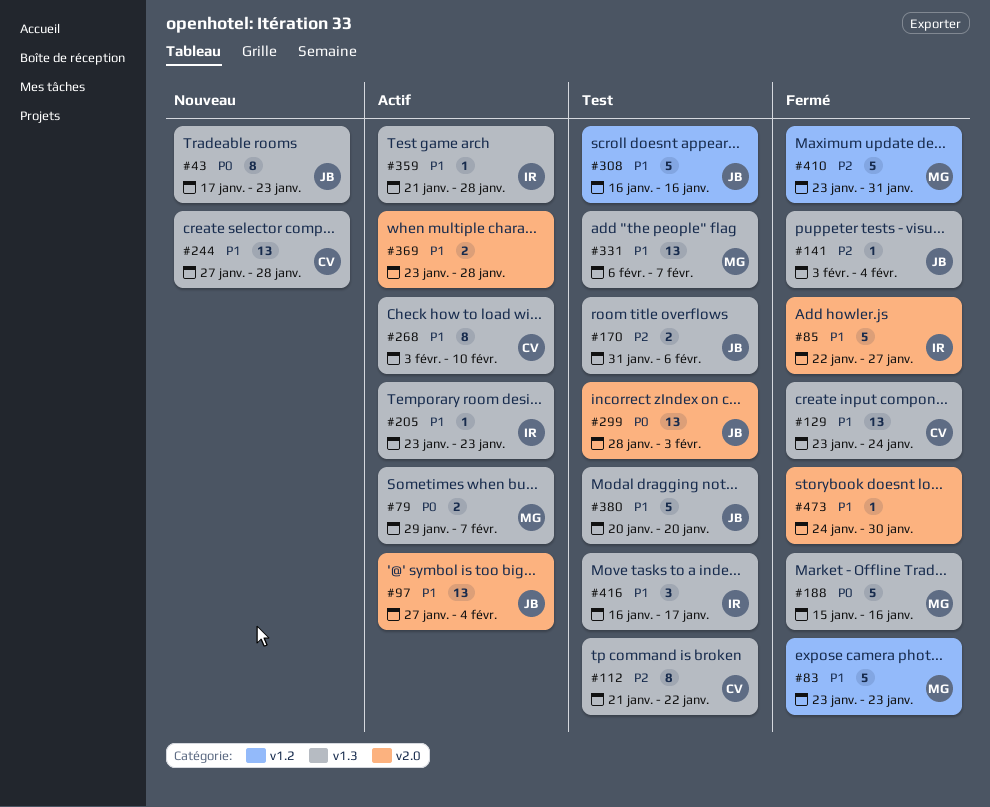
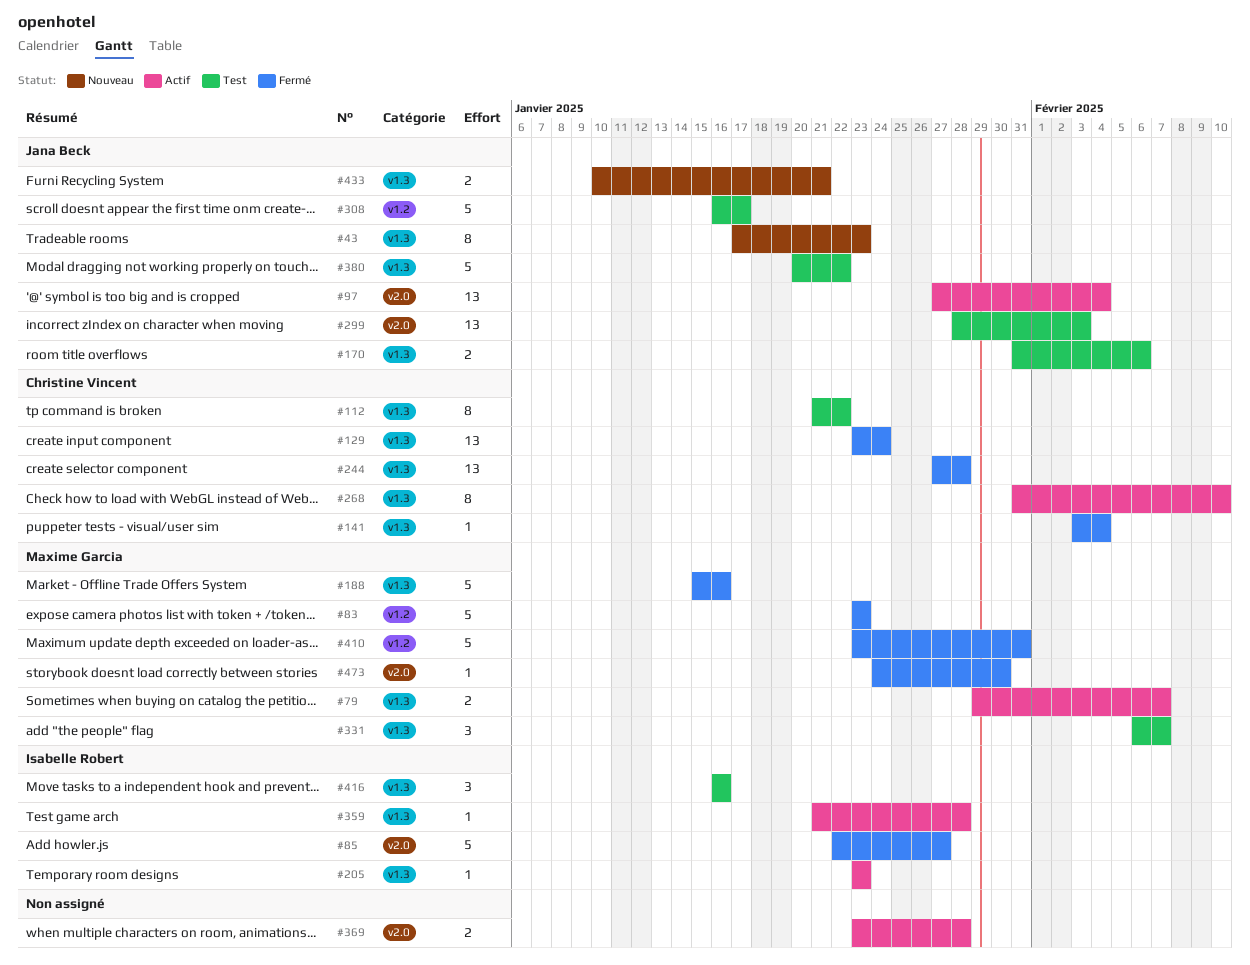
#141, owner: Jana Beck -> Christine Vincent
#244, status: Nouveau -> Fermé
#268, start: Feb 3 -> Jan 31
#308, due: Jan 16 -> Jan 17
#331, estimate: 13 -> 3
#380, due: Jan 20 -> Jan 22
#416, due: Jan 17 -> Jan 16
#433: none -> present
#473, owner: none -> Maxime Garcia

